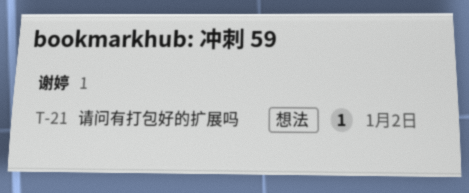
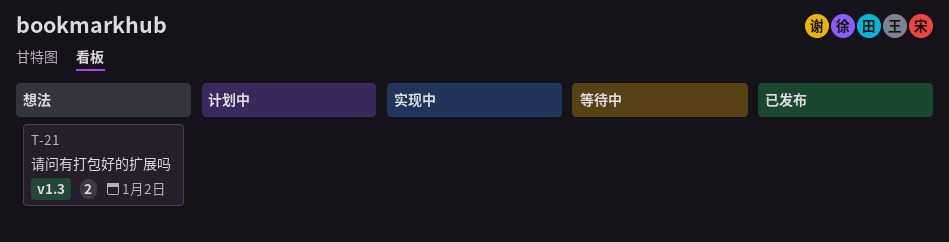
T-21, estimate: 1 -> 2

